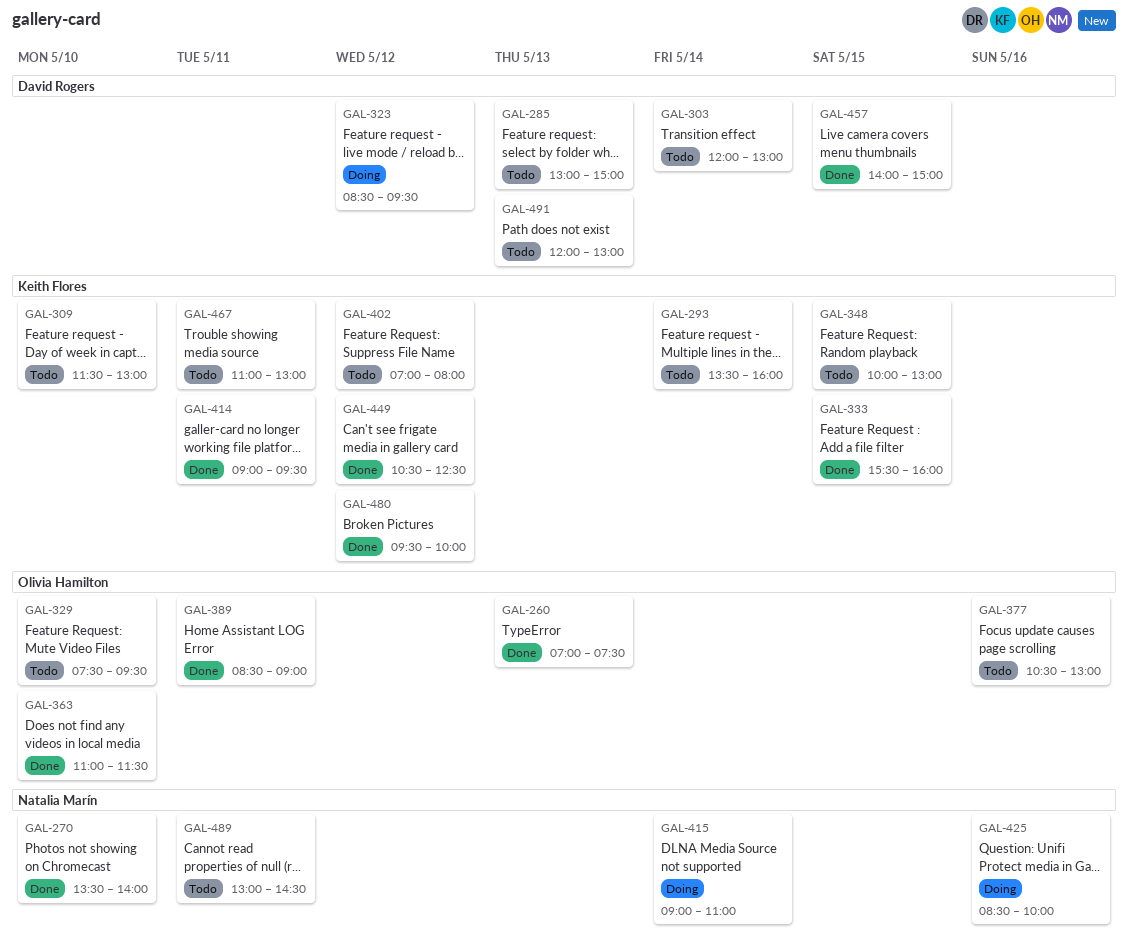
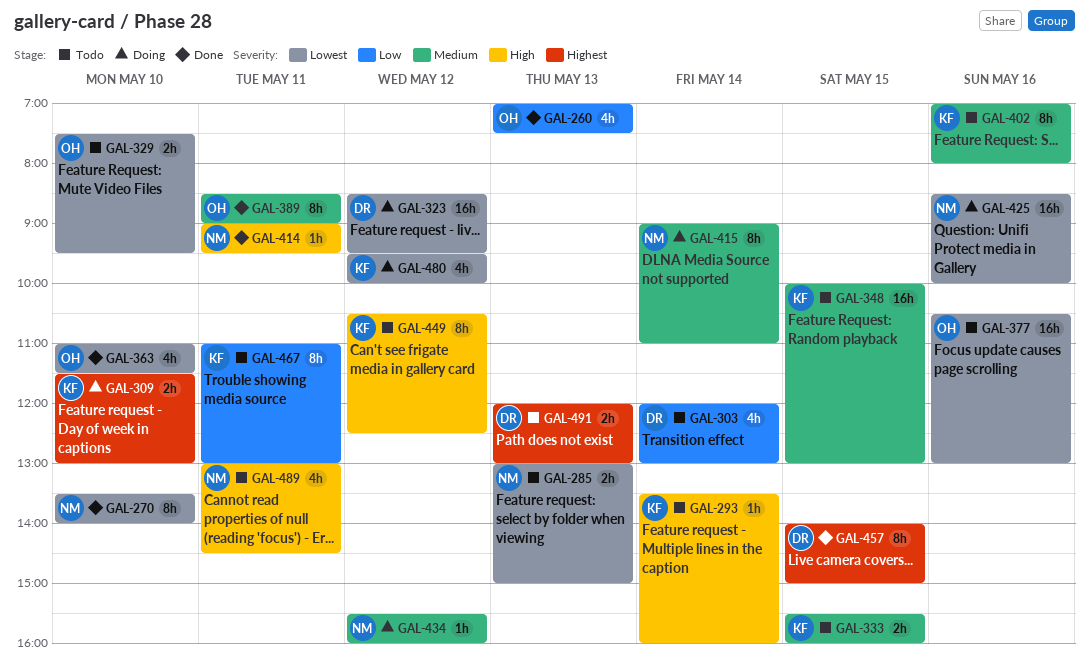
GAL-285, owner: David Rogers -> Natalia Marín
GAL-309, status: Todo -> Doing
GAL-333, status: Done -> Todo
GAL-402, day: May 12 -> May 16
GAL-414, owner: Keith Flores -> Natalia Marín
GAL-434: none -> present
GAL-449, status: Done -> Todo
GAL-480, status: Done -> Doing

